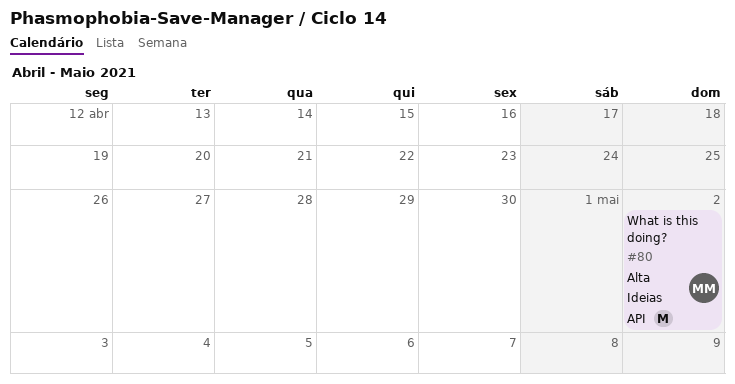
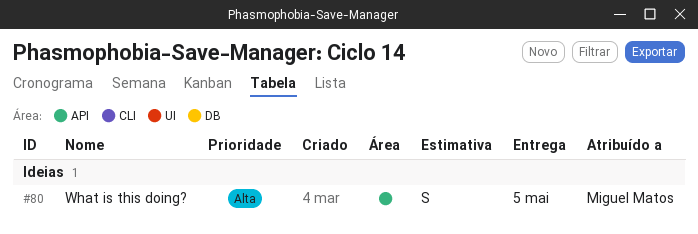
#80, estimate: M -> S
#80, due: May 2 -> May 5

